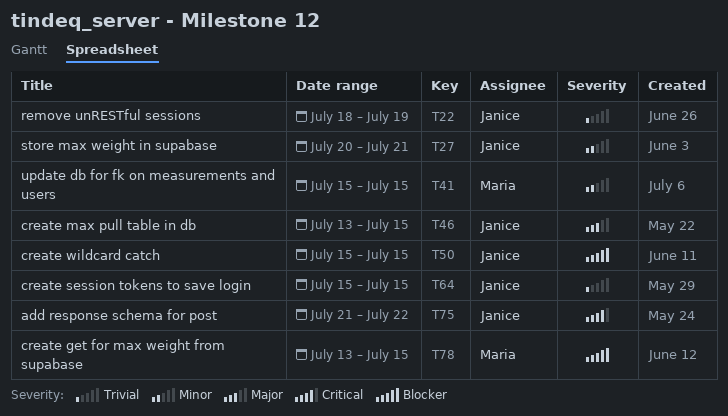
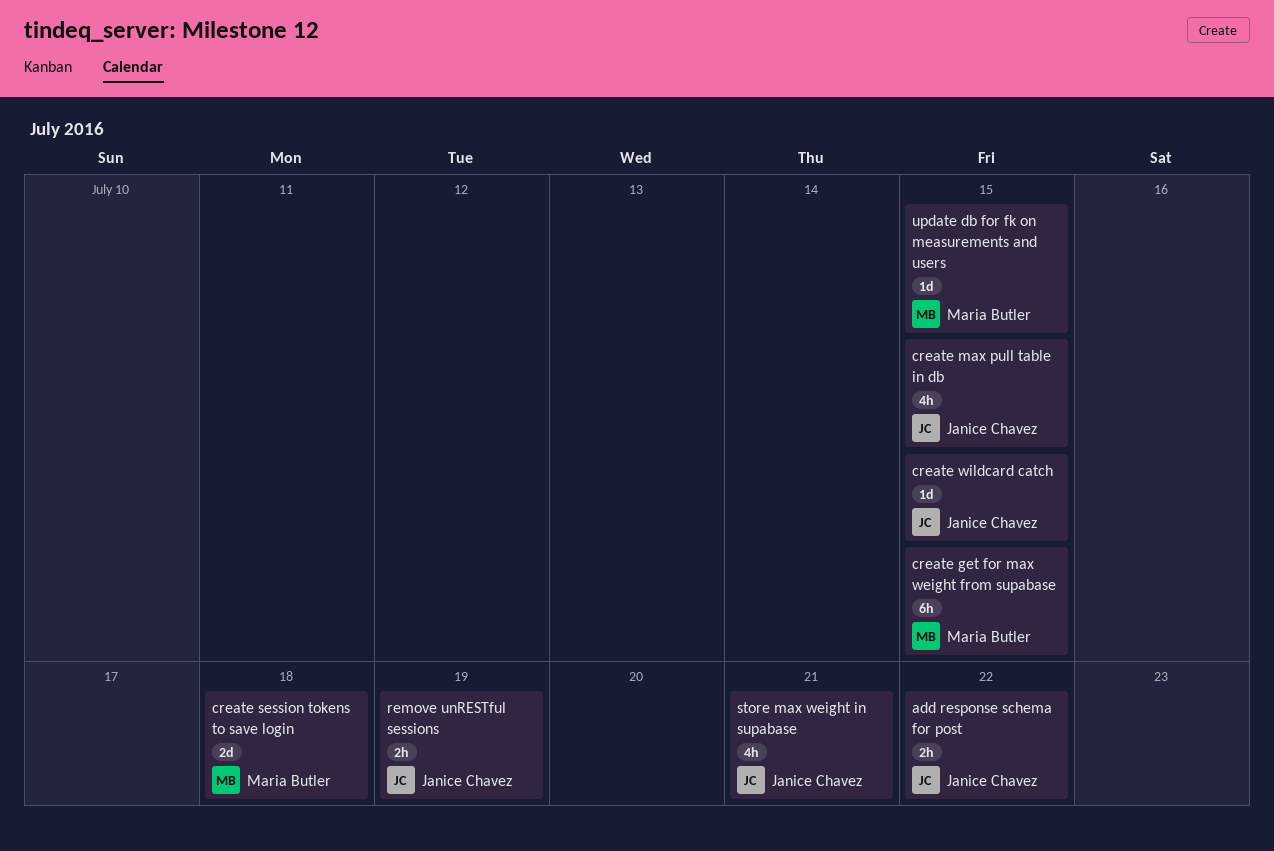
create session tokens to save login, owner: Janice Chavez -> Maria Butler
create session tokens to save login, due: Jul 15 -> Jul 18

